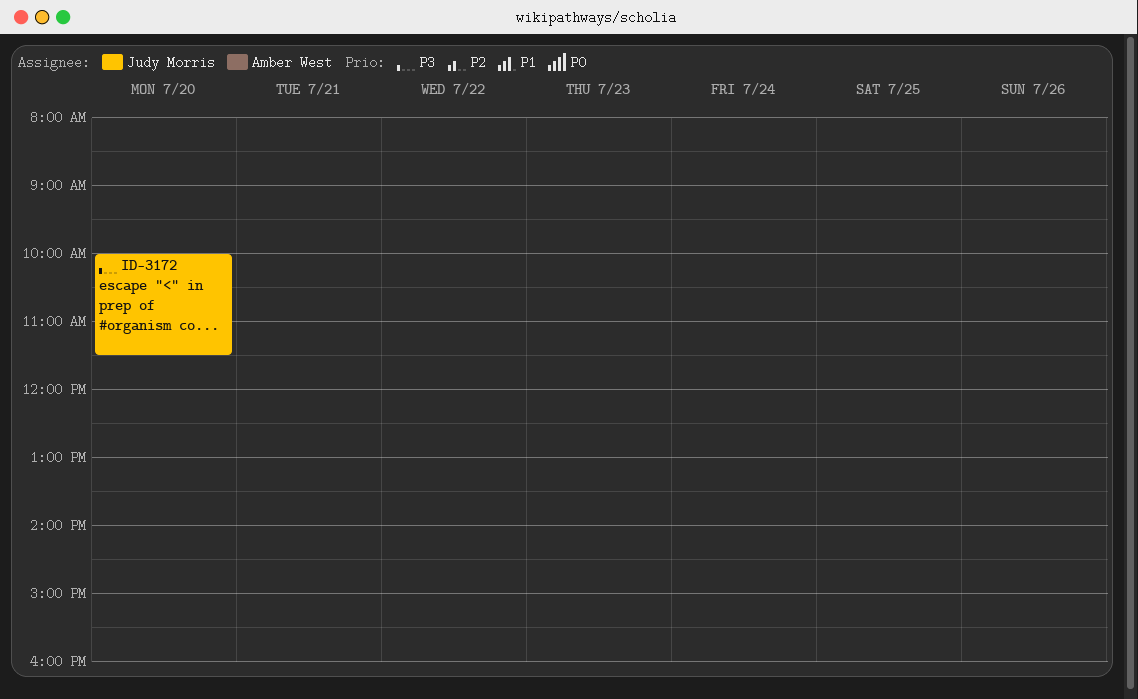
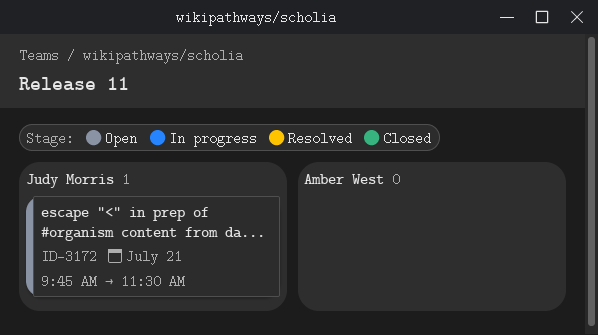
ID-3172, day: Jul 20 -> Jul 21
ID-3172, begins: 10:00 -> 09:45

